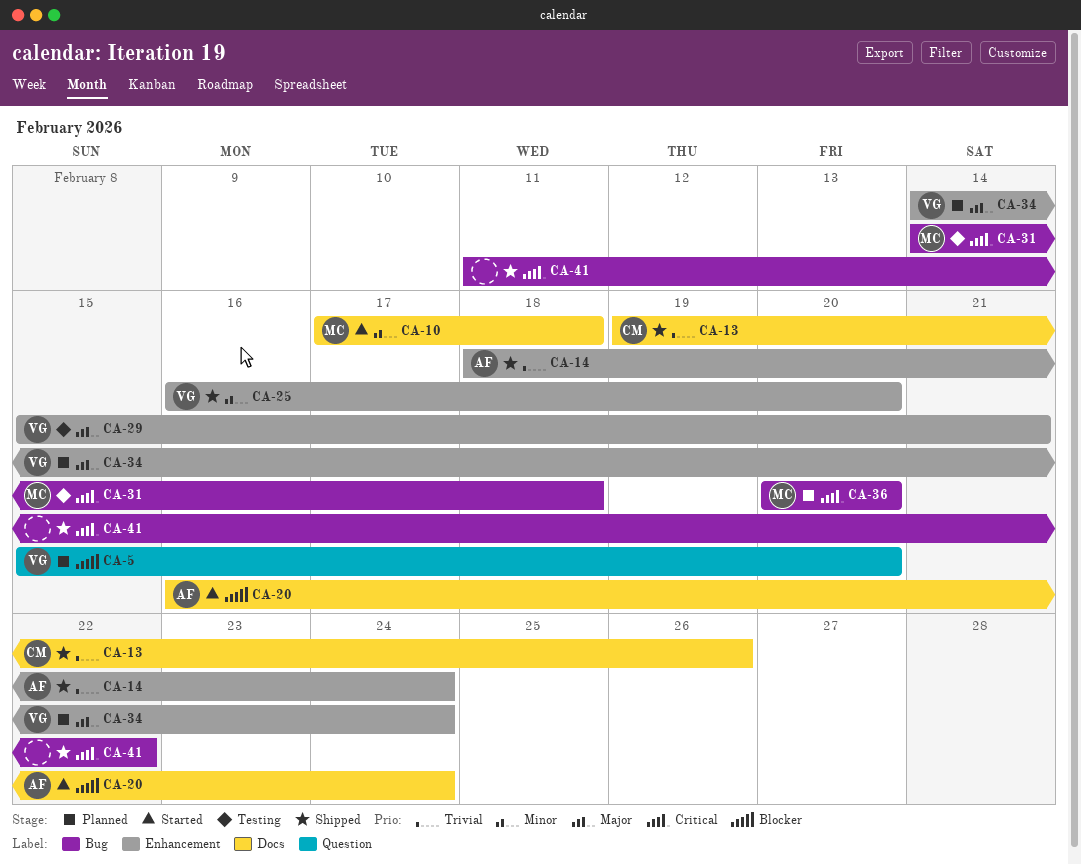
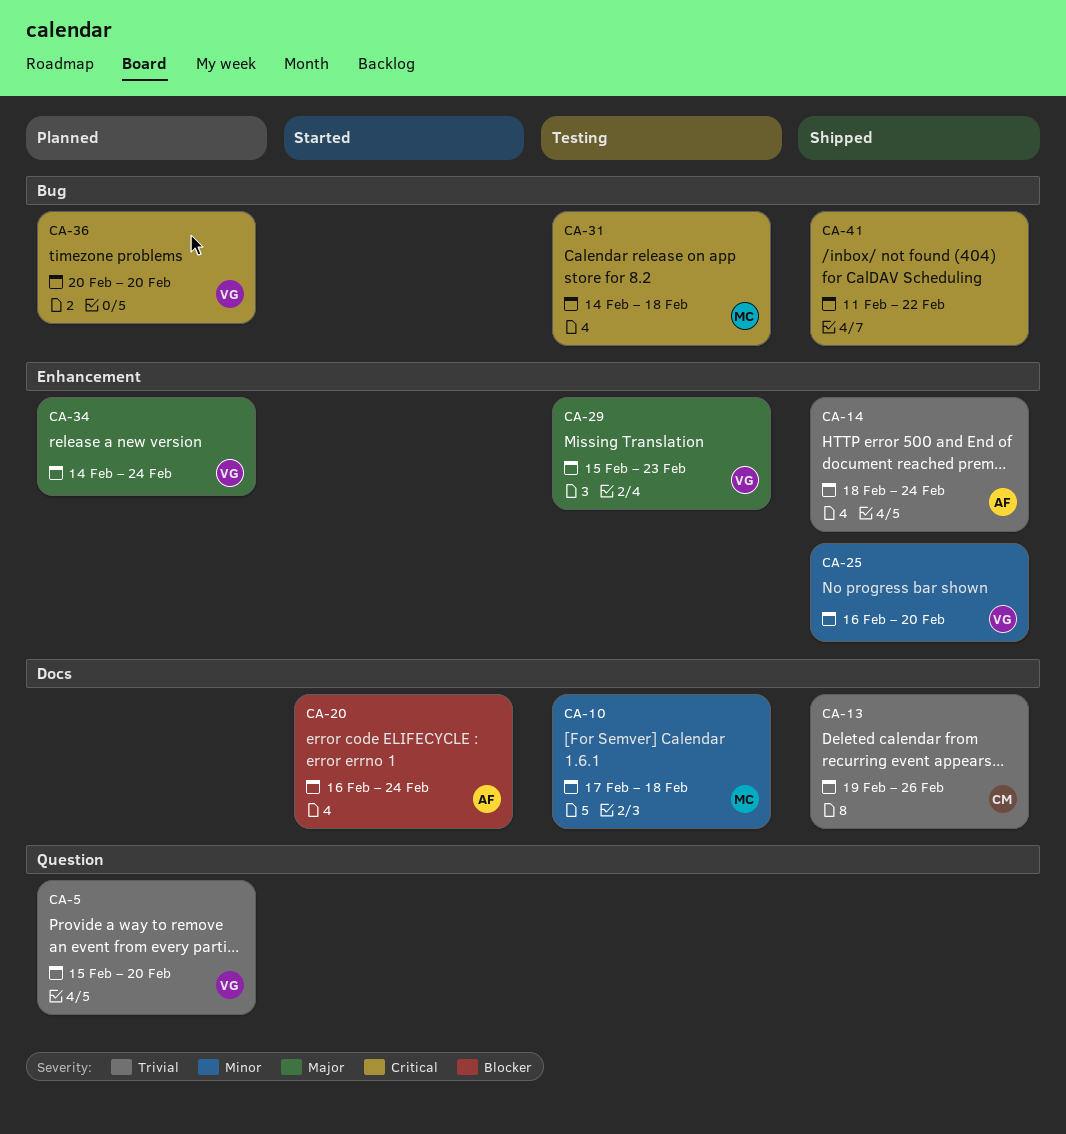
CA-5, priority: Blocker -> Trivial
CA-10, status: Started -> Testing
CA-29, due: Feb 21 -> Feb 23
CA-36, owner: MC -> VG

